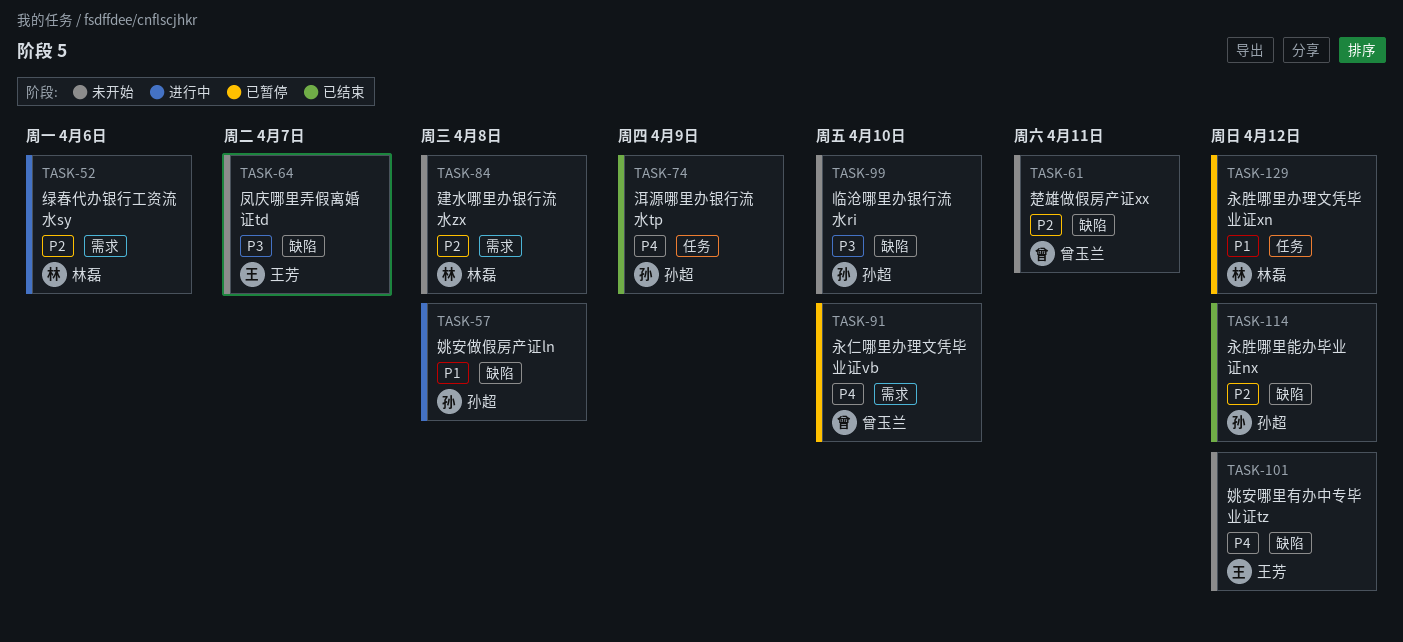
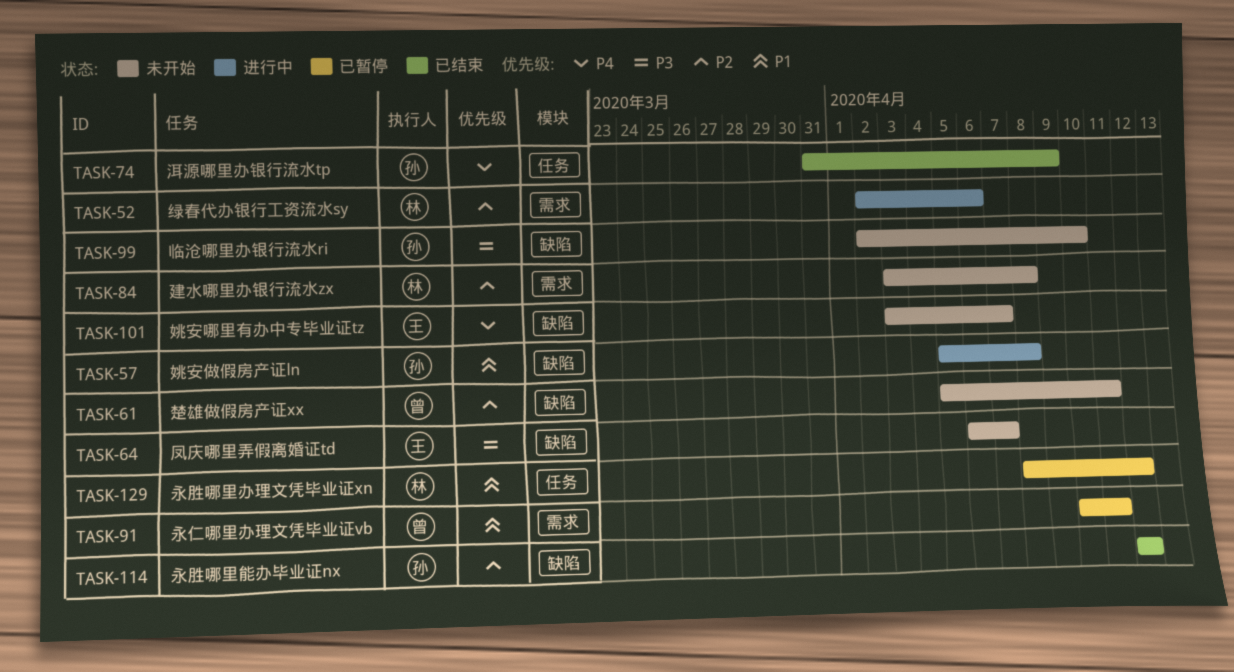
TASK-91, priority: P4 -> P1
TASK-91, due: Apr 10 -> Apr 11
TASK-101, due: Apr 12 -> Apr 7

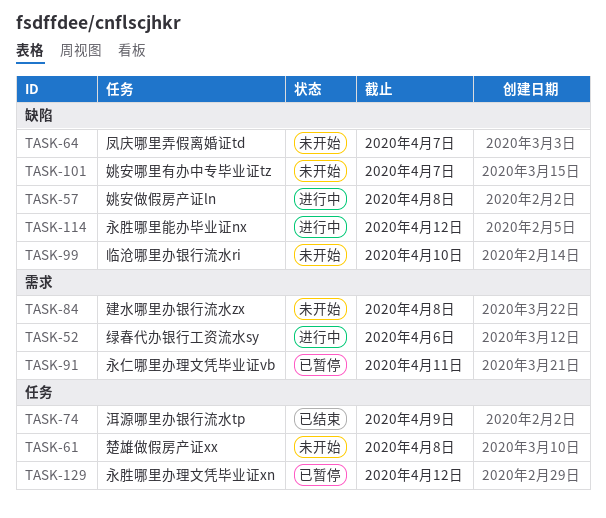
TASK-61, label: 缺陷 -> 任务
TASK-61, due: Apr 11 -> Apr 8
TASK-114, status: 已结束 -> 进行中

